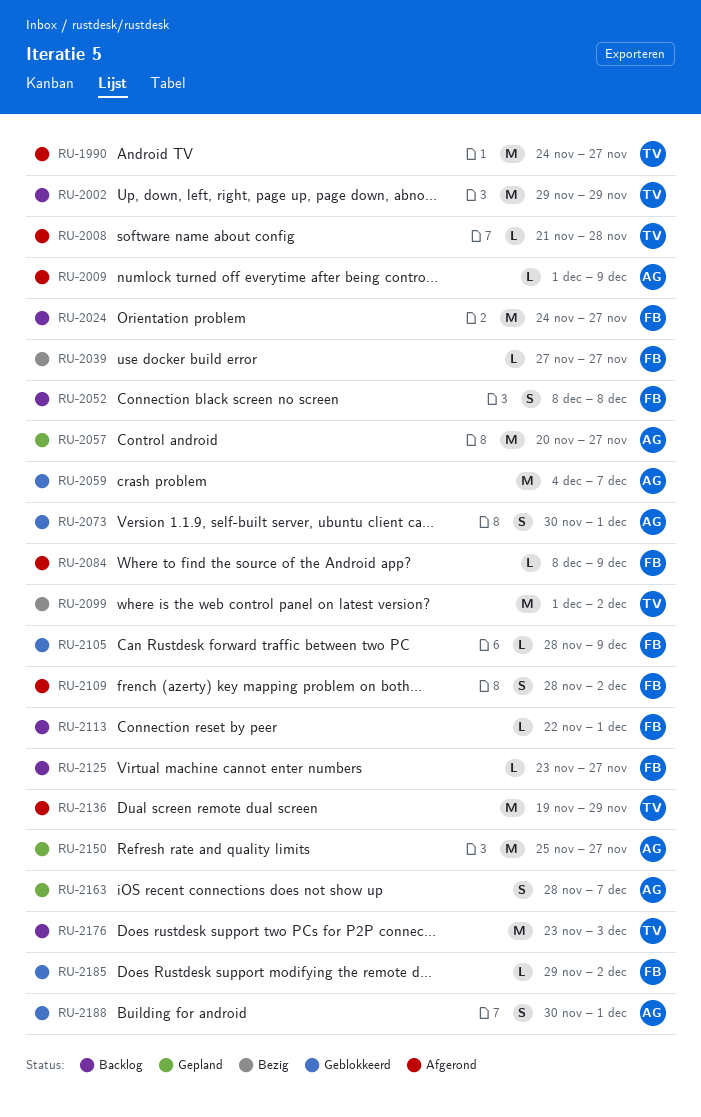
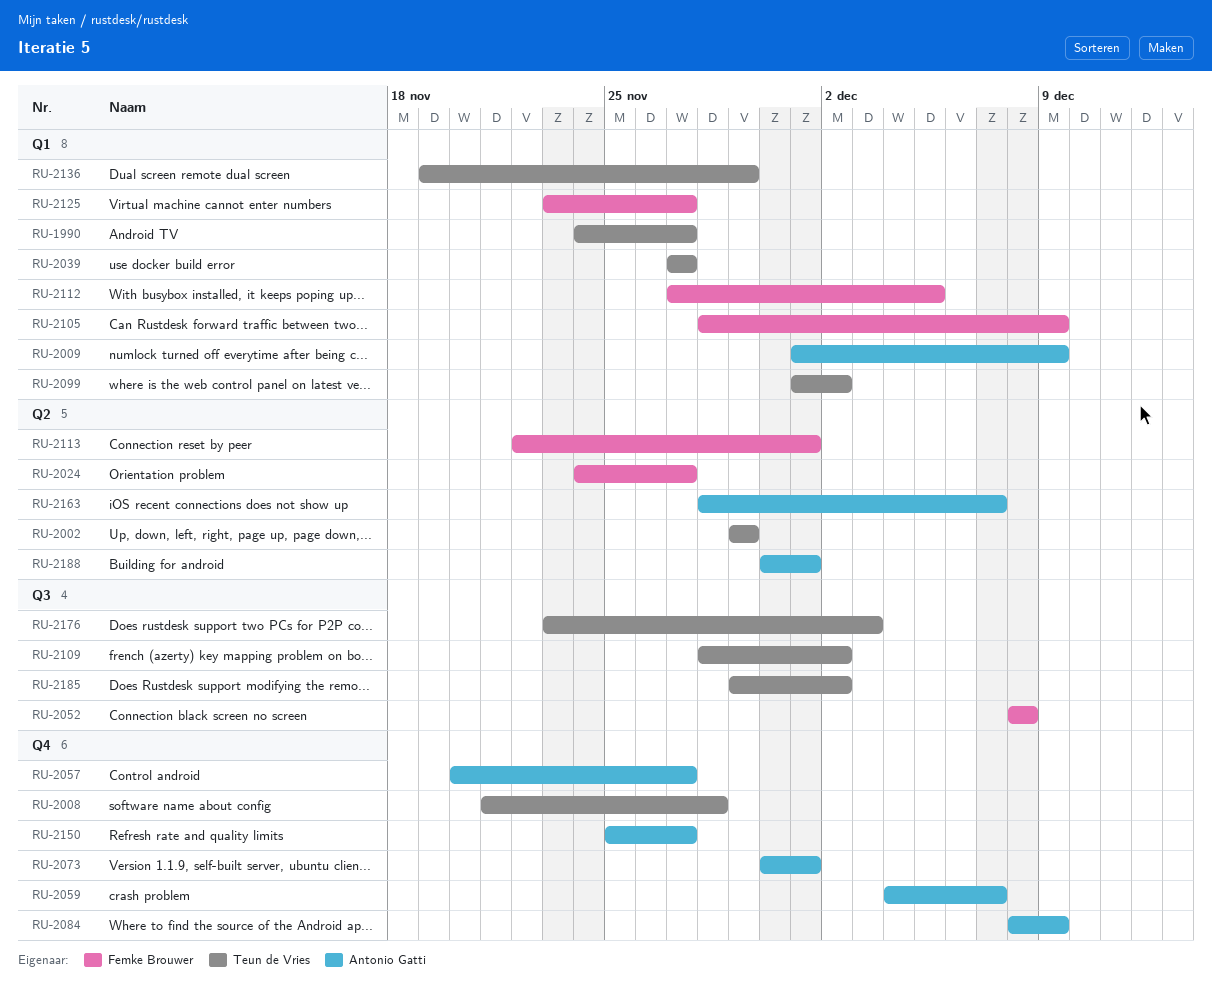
RU-2039, owner: Femke Brouwer -> Teun de Vries
RU-2084, owner: Femke Brouwer -> Antonio Gatti
RU-2109, owner: Femke Brouwer -> Teun de Vries
RU-2112: none -> present
RU-2185, owner: Femke Brouwer -> Teun de Vries

